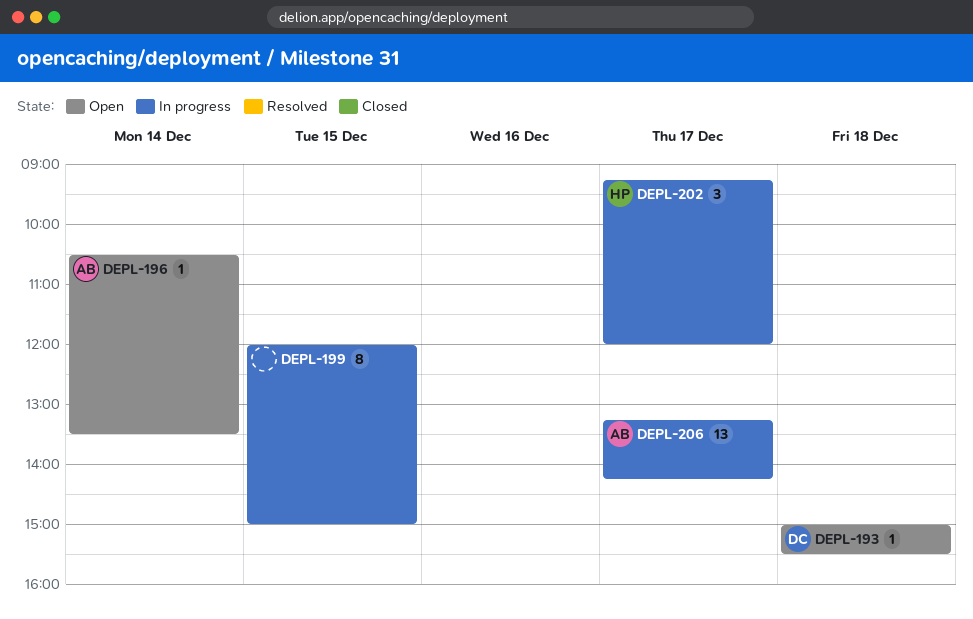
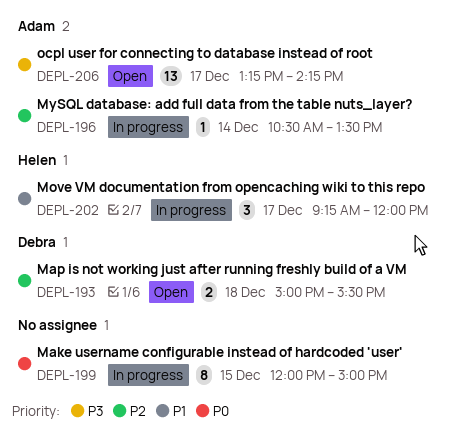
DEPL-193, estimate: 1 -> 2
DEPL-196, status: Open -> In progress
DEPL-206, status: In progress -> Open

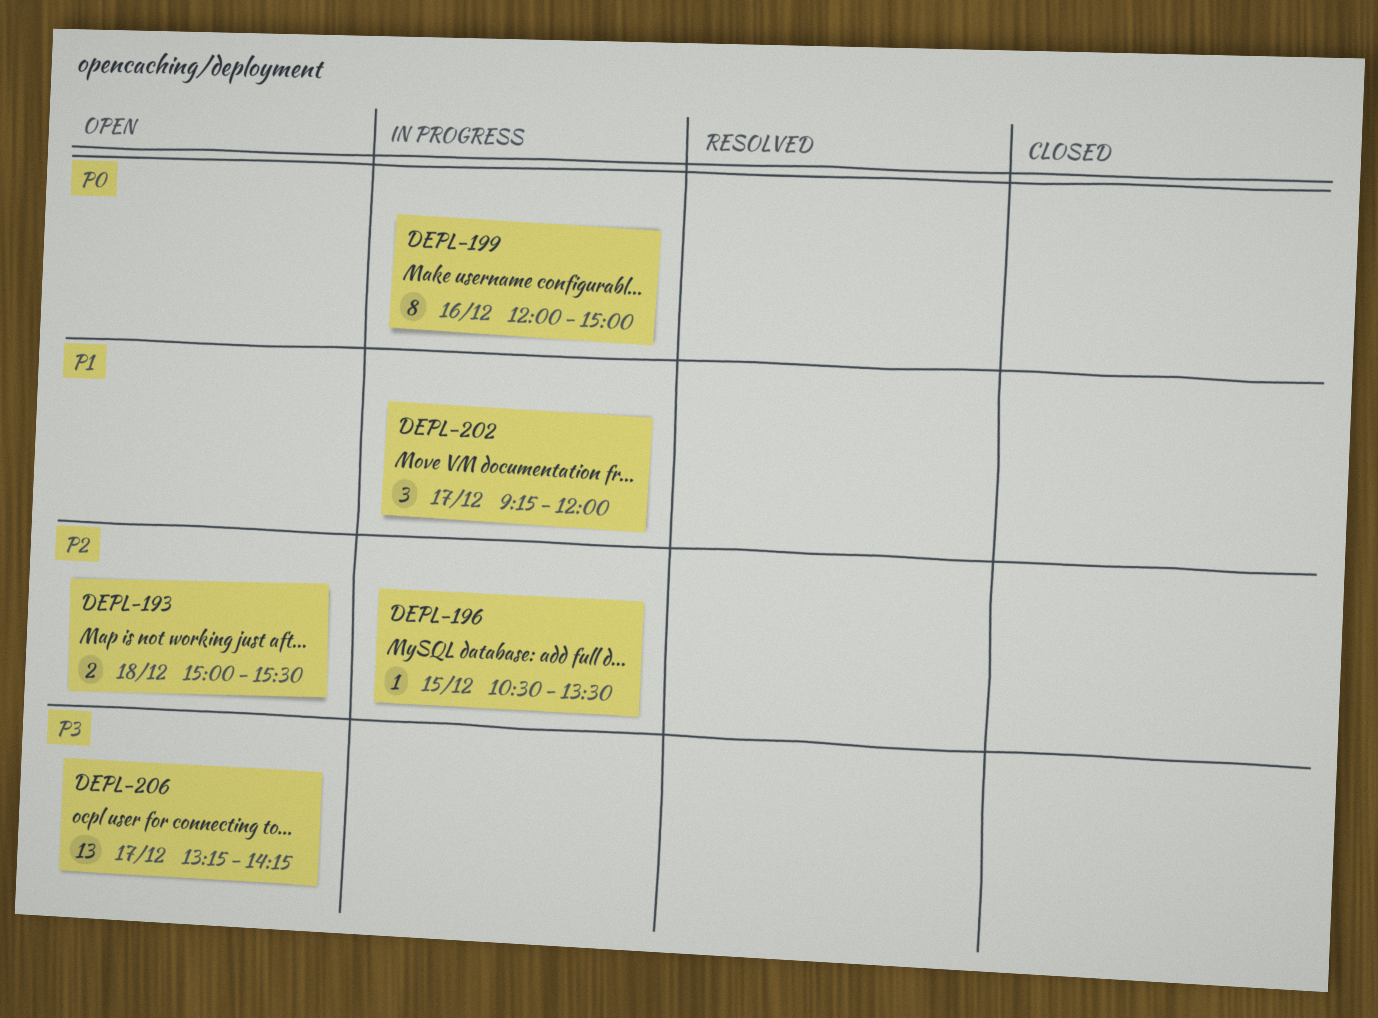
DEPL-196, day: Dec 14 -> Dec 15
DEPL-199, day: Dec 15 -> Dec 16

